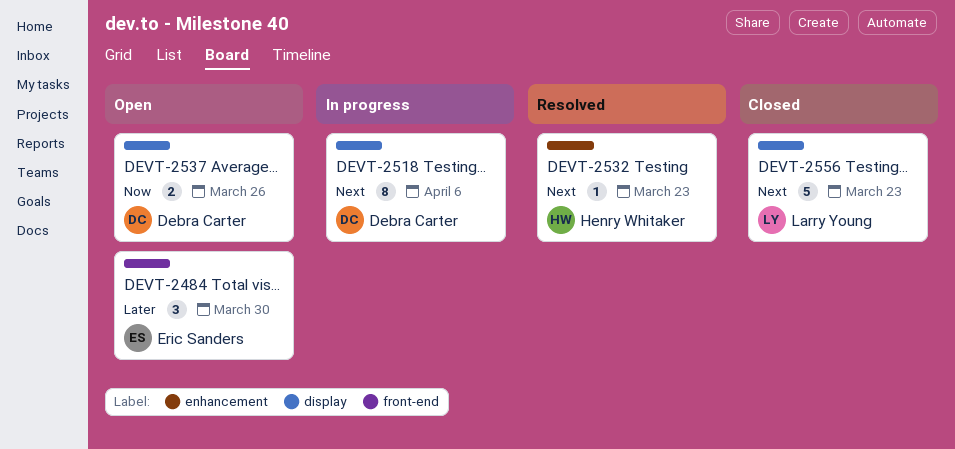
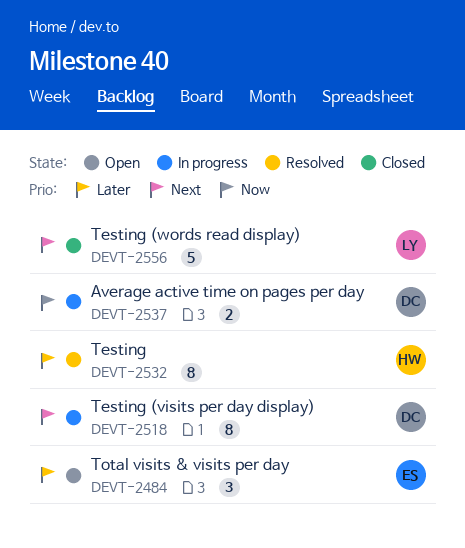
DEVT-2532, priority: Next -> Later
DEVT-2532, estimate: 1 -> 8
DEVT-2537, status: Open -> In progress

